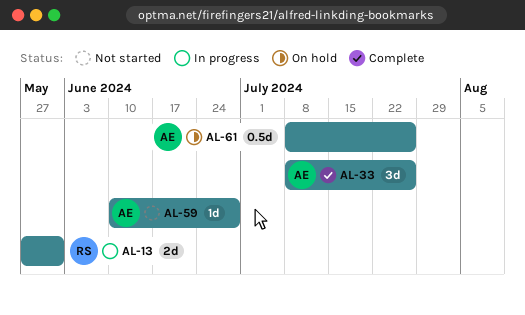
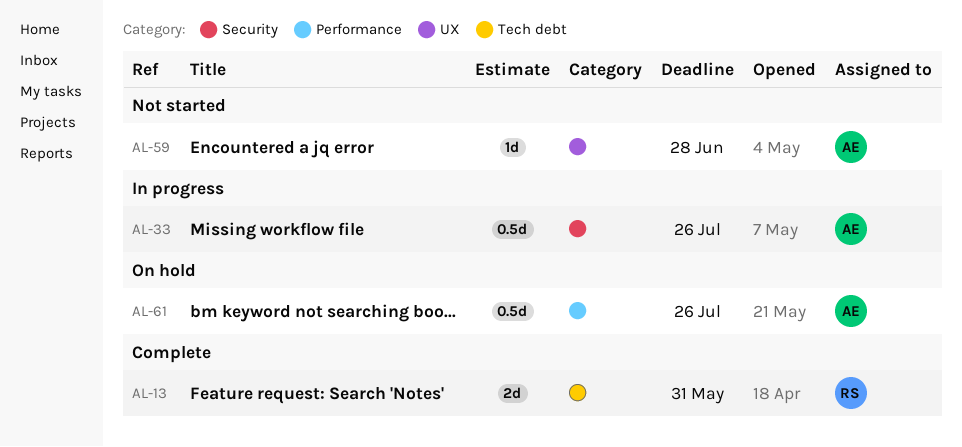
AL-13, status: In progress -> Complete
AL-33, status: Complete -> In progress
AL-33, estimate: 3d -> 0.5d

